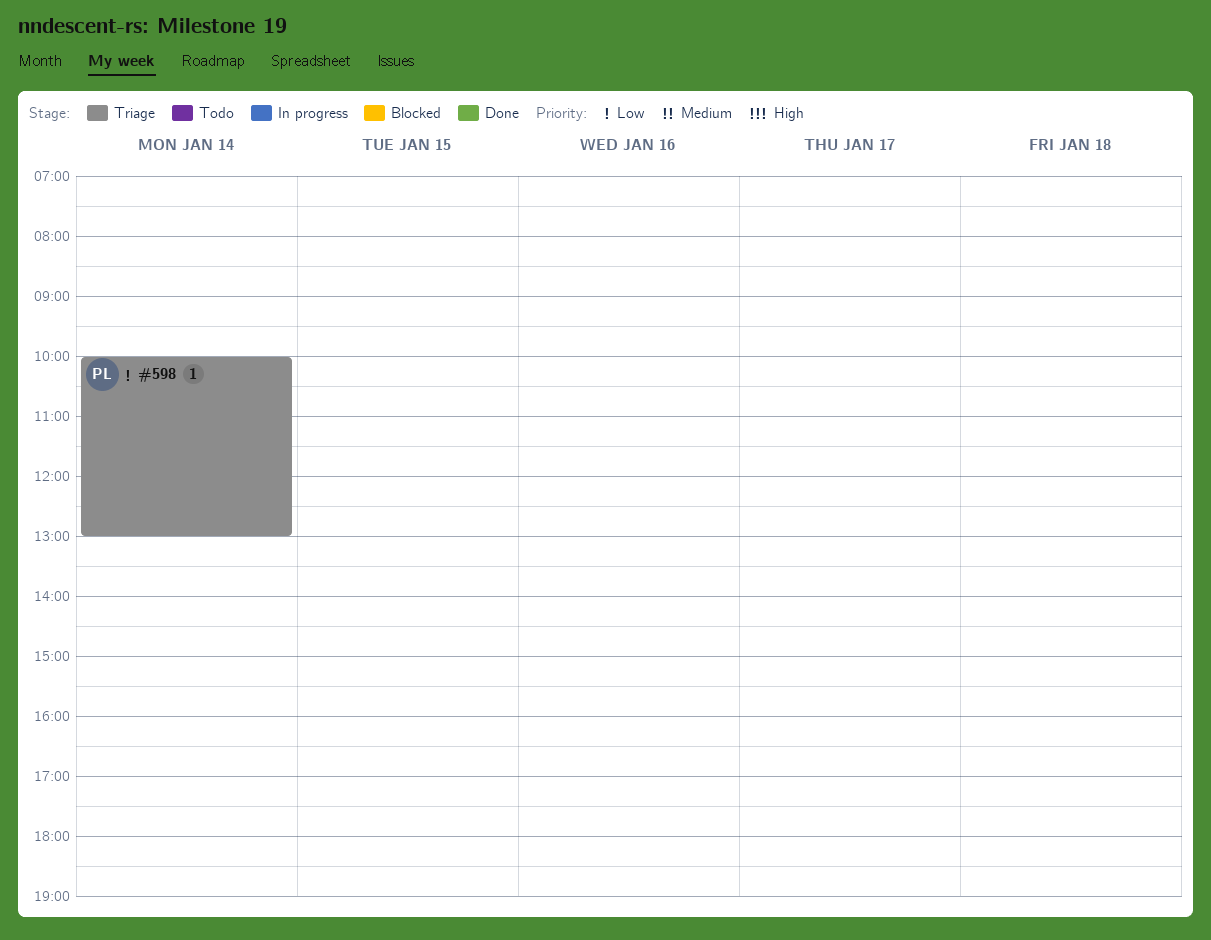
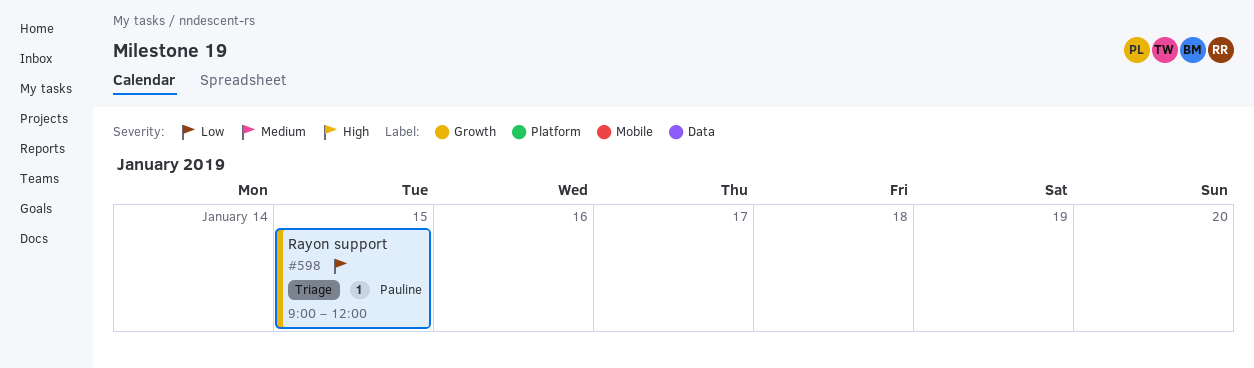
#598, day: Jan 14 -> Jan 15
#598, begins: 10:00 -> 09:00
#598, ends: 13:00 -> 12:00

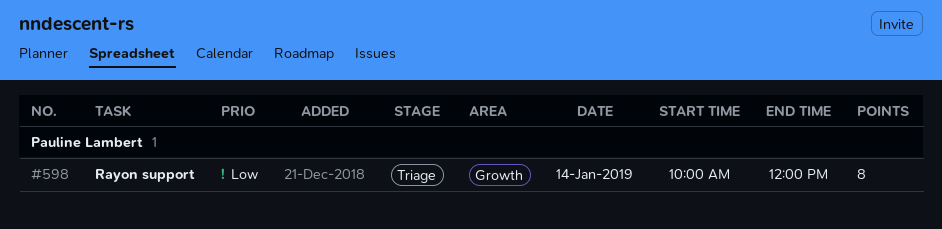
#598, estimate: 1 -> 8
#598, day: Jan 15 -> Jan 14
#598, begins: 09:00 -> 10:00

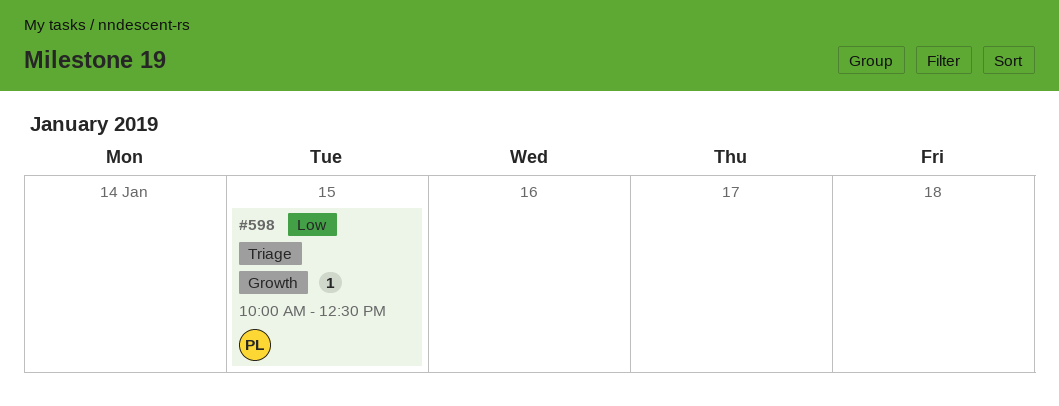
#598, estimate: 8 -> 1
#598, day: Jan 14 -> Jan 15
#598, ends: 12:00 -> 12:30

